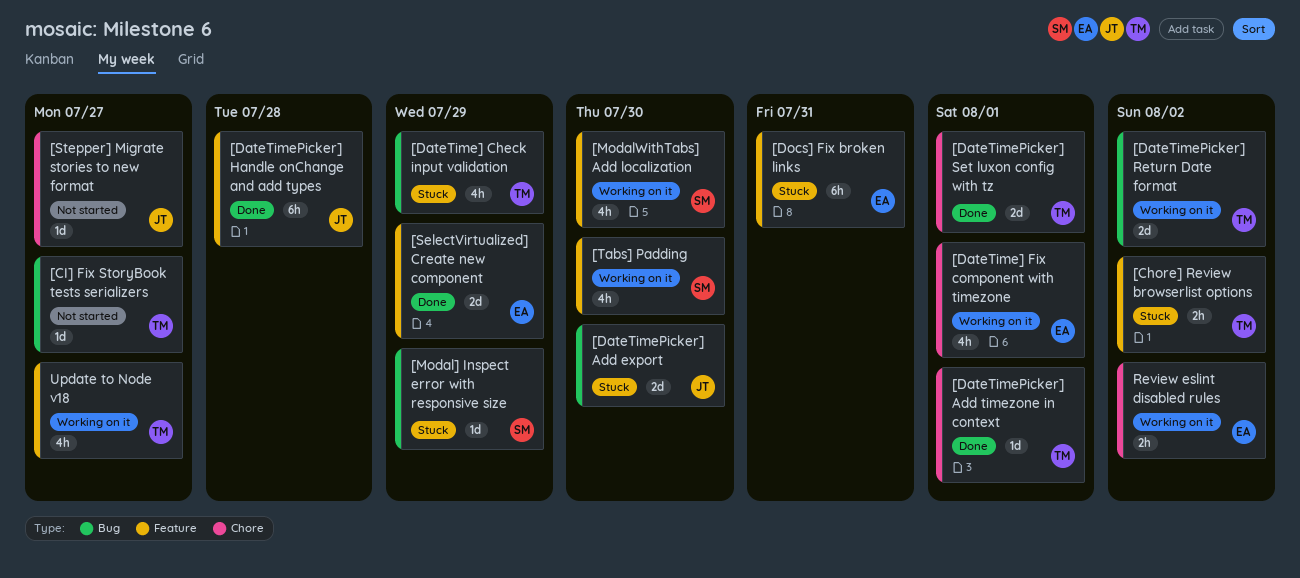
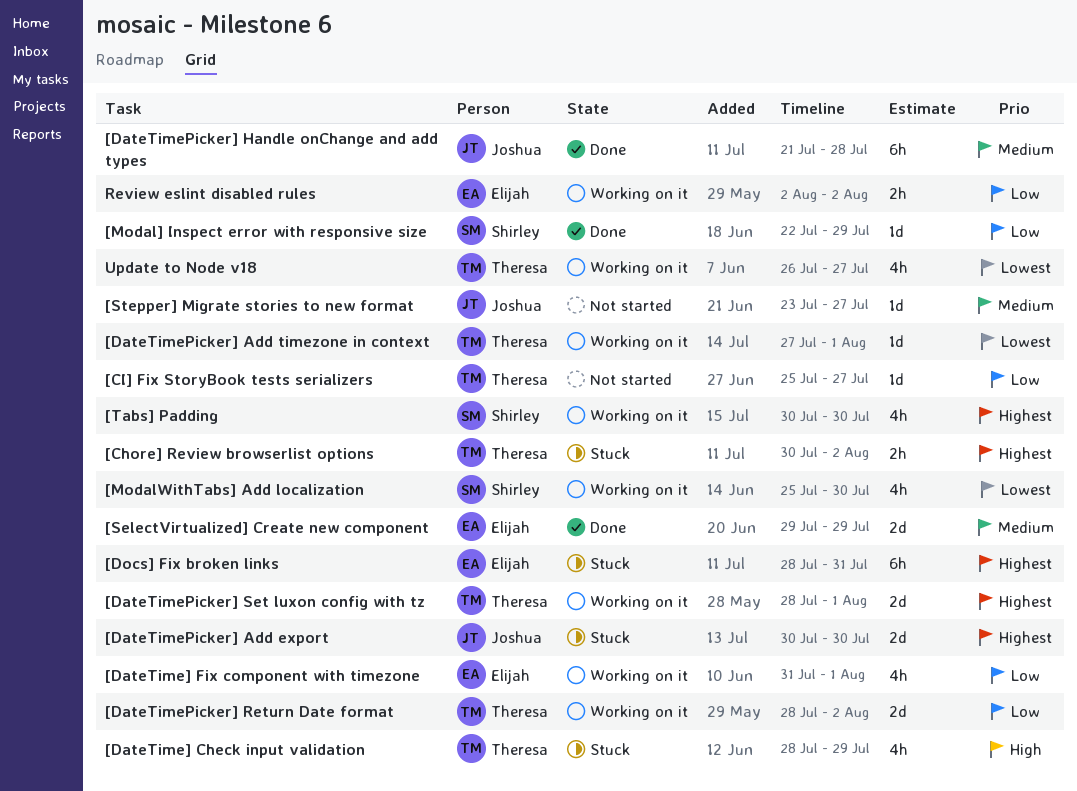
[DateTimePicker] Add timezone in context, status: Done -> Working on it
[DateTimePicker] Set luxon config with tz, status: Done -> Working on it
[Modal] Inspect error with responsive size, status: Stuck -> Done

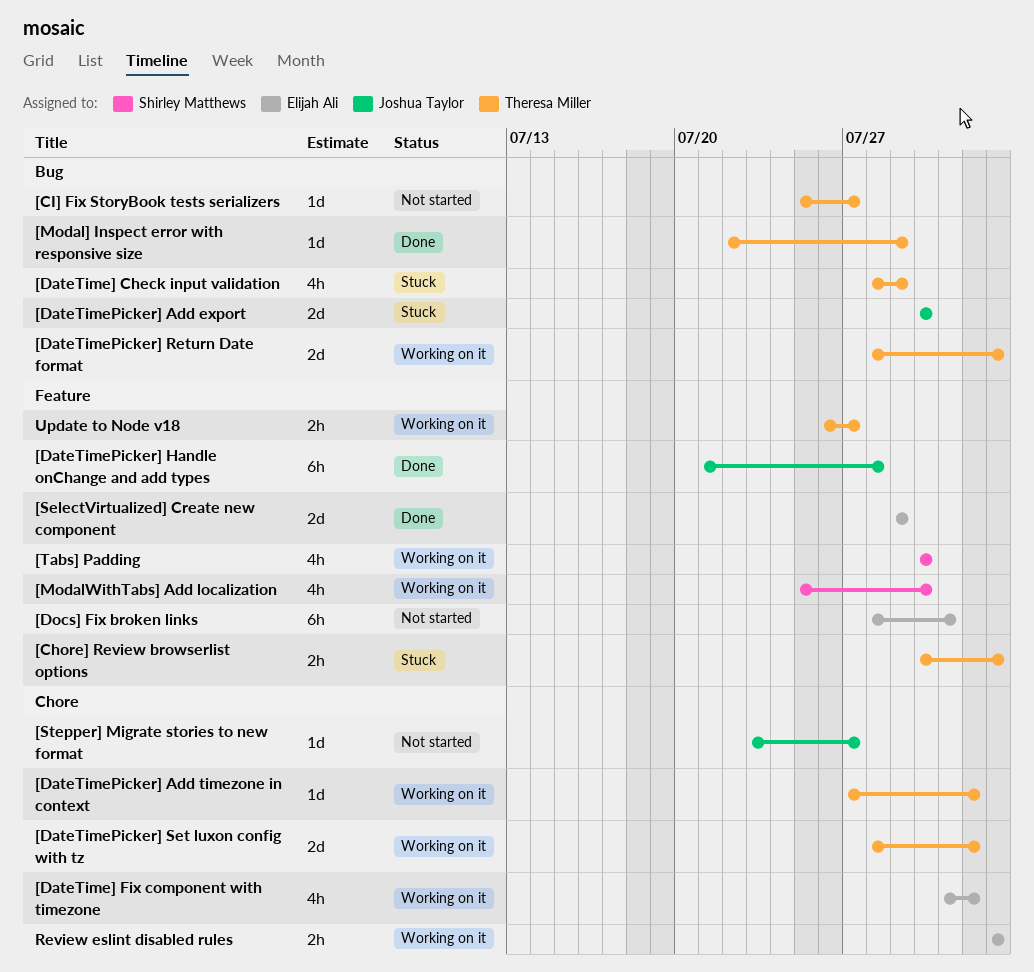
[Docs] Fix broken links, status: Stuck -> Not started
[Modal] Inspect error with responsive size, owner: Shirley Matthews -> Theresa Miller
Update to Node v18, estimate: 4h -> 2h

